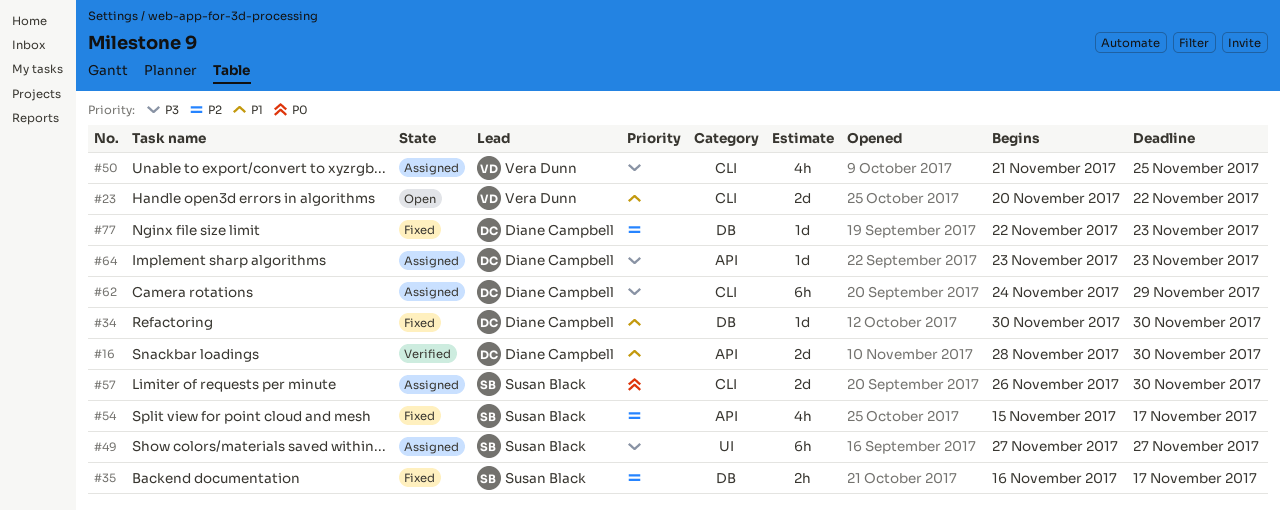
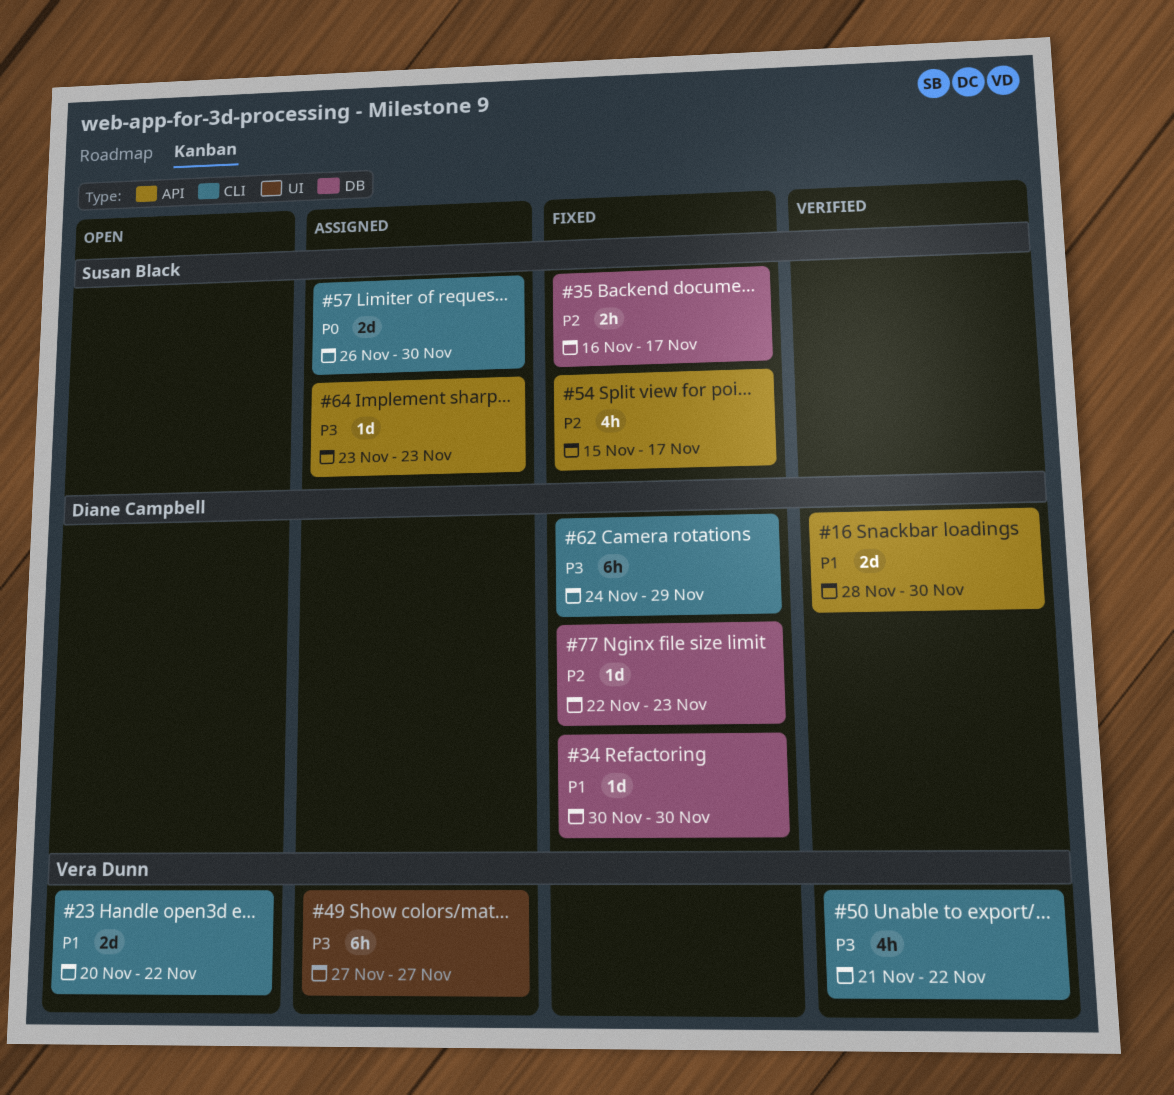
#49, owner: Susan Black -> Vera Dunn
#50, status: Assigned -> Verified
#50, due: Nov 25 -> Nov 22
#62, status: Assigned -> Fixed
#64, owner: Diane Campbell -> Susan Black

